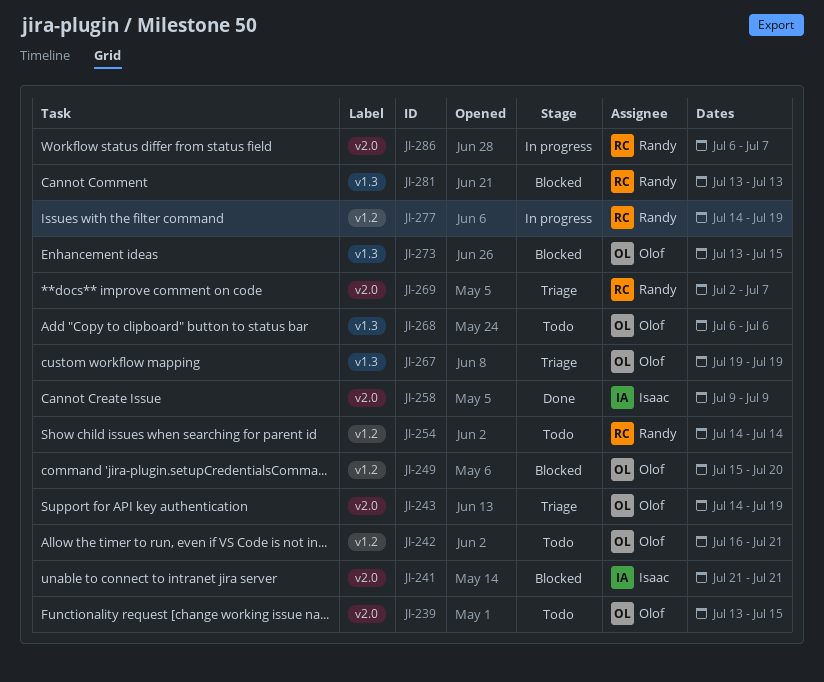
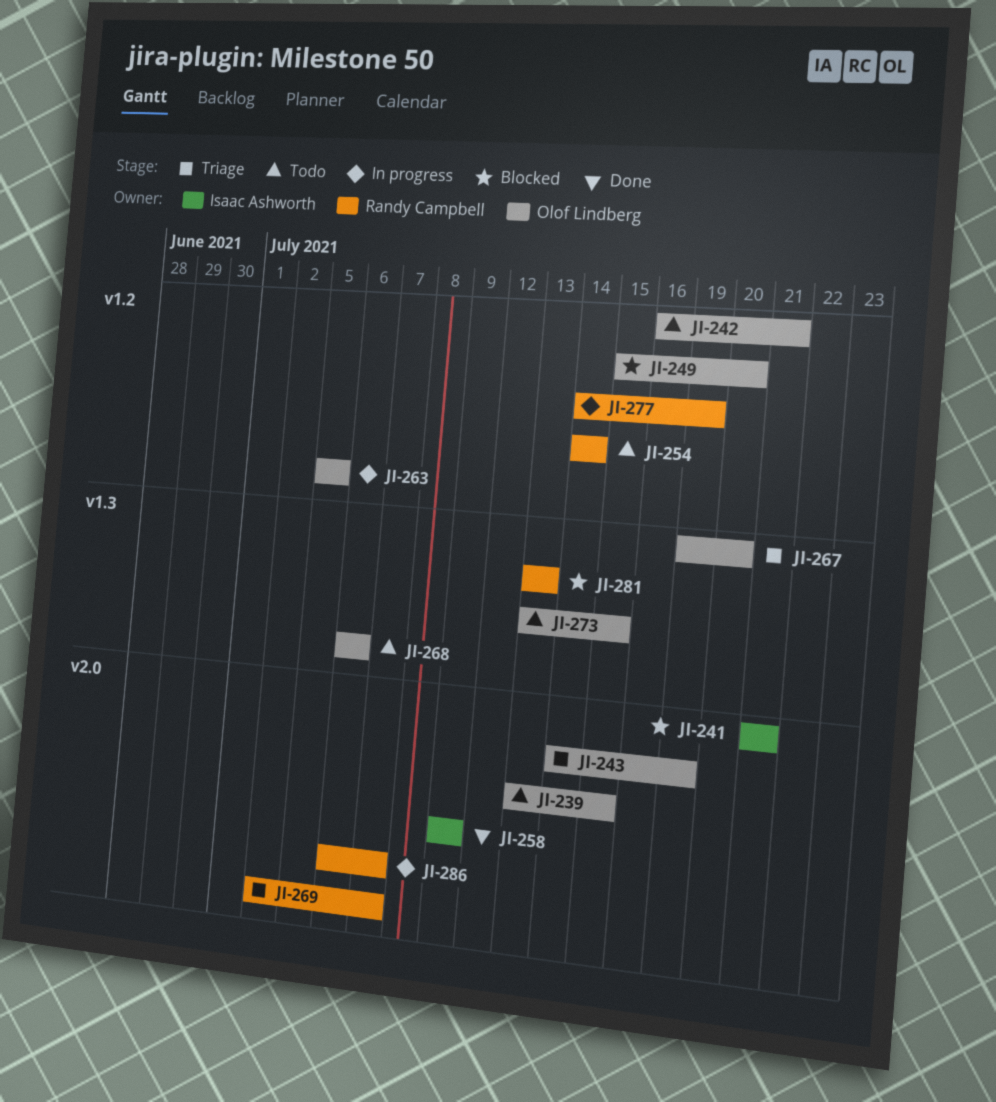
JI-263: none -> present
JI-267, due: Jul 19 -> Jul 20
JI-273, status: Blocked -> Todo

